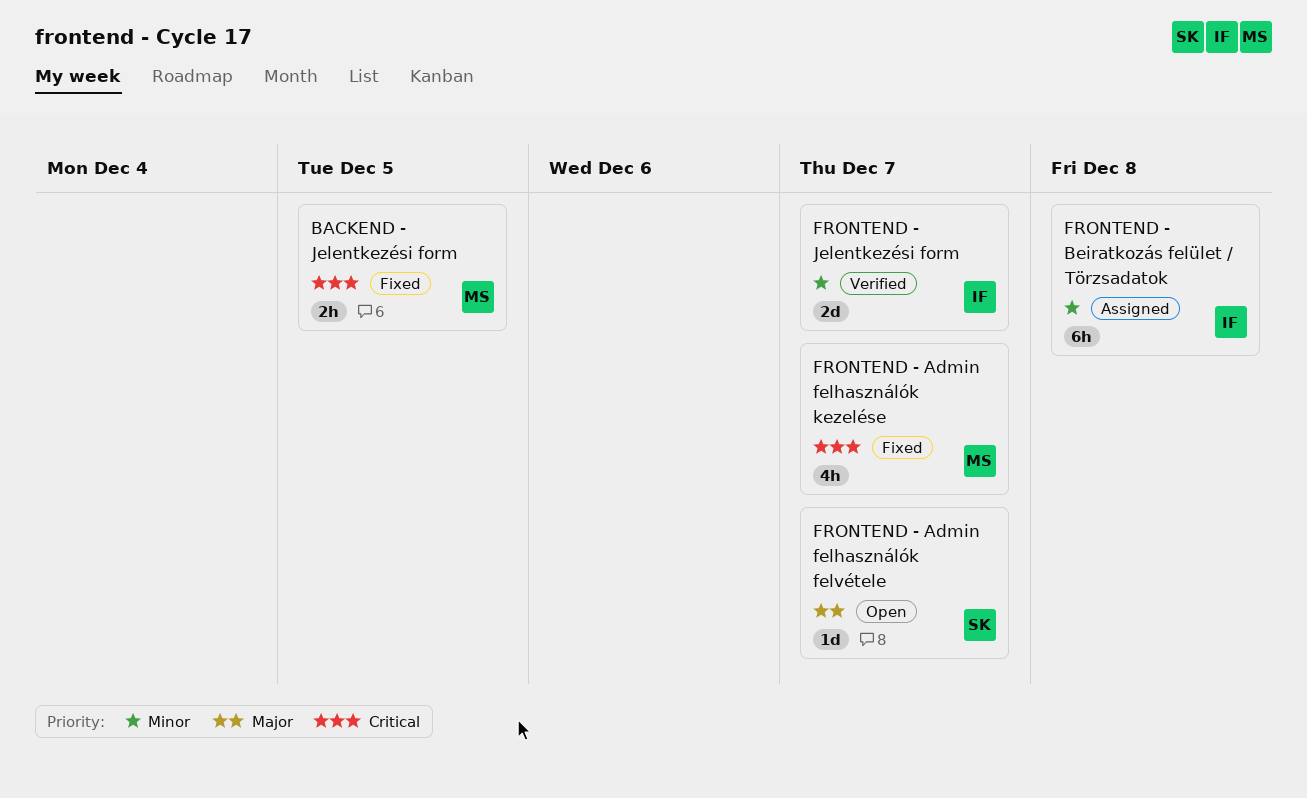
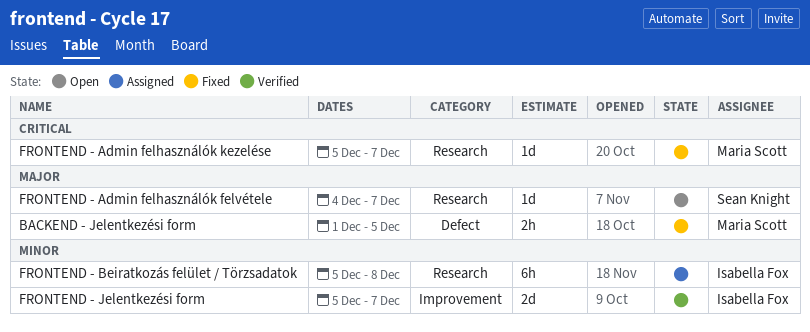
BACKEND - Jelentkezési form, priority: Critical -> Major
FRONTEND - Admin felhasználók kezelése, estimate: 4h -> 1d

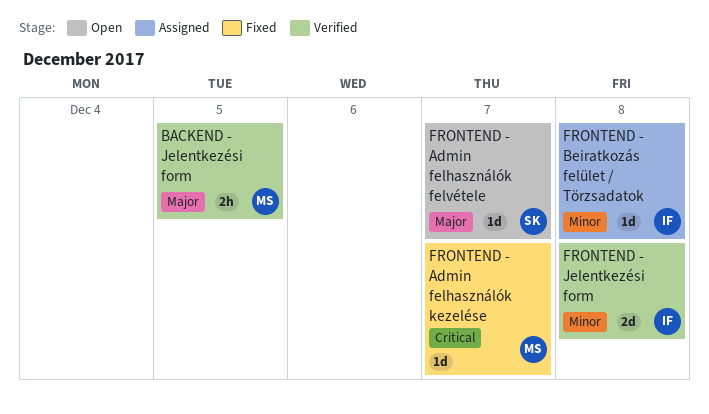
BACKEND - Jelentkezési form, status: Fixed -> Verified
FRONTEND - Beiratkozás felület / Törzsadatok, estimate: 6h -> 1d
FRONTEND - Jelentkezési form, due: Dec 7 -> Dec 8

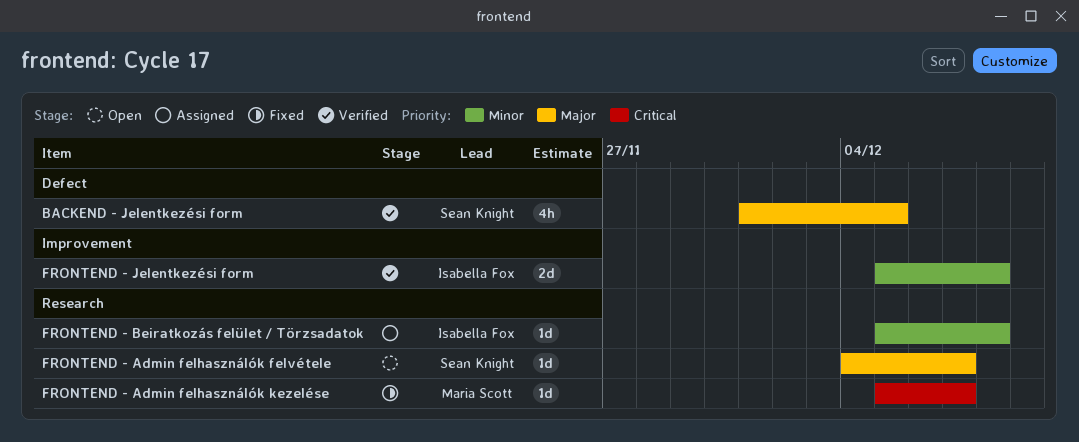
BACKEND - Jelentkezési form, owner: Maria Scott -> Sean Knight
BACKEND - Jelentkezési form, estimate: 2h -> 4h

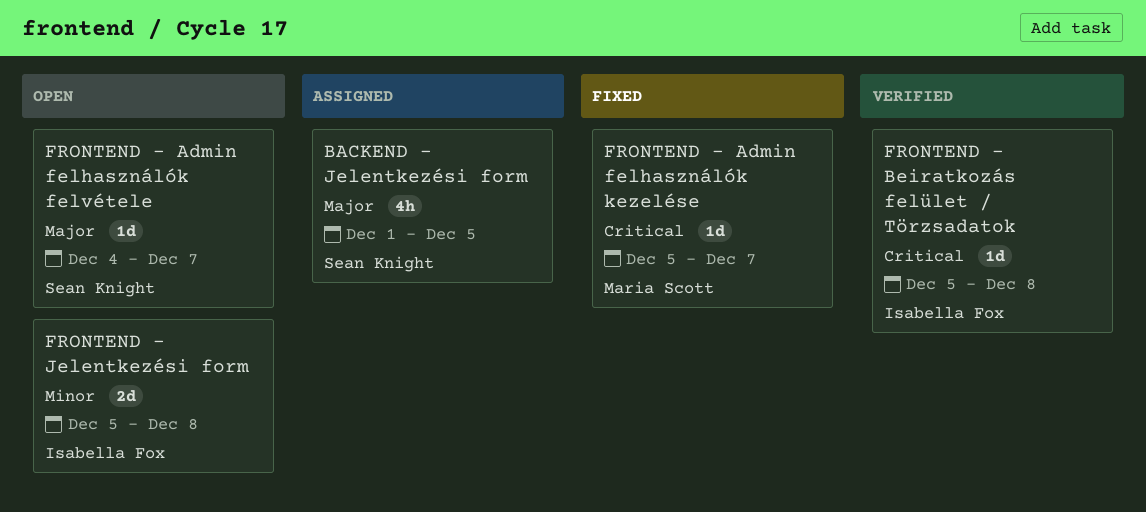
BACKEND - Jelentkezési form, status: Verified -> Assigned
FRONTEND - Beiratkozás felület / Törzsadatok, status: Assigned -> Verified
FRONTEND - Beiratkozás felület / Törzsadatok, priority: Minor -> Critical
FRONTEND - Jelentkezési form, status: Verified -> Open

